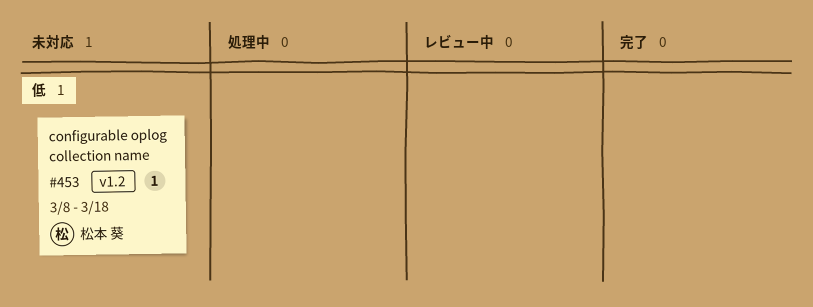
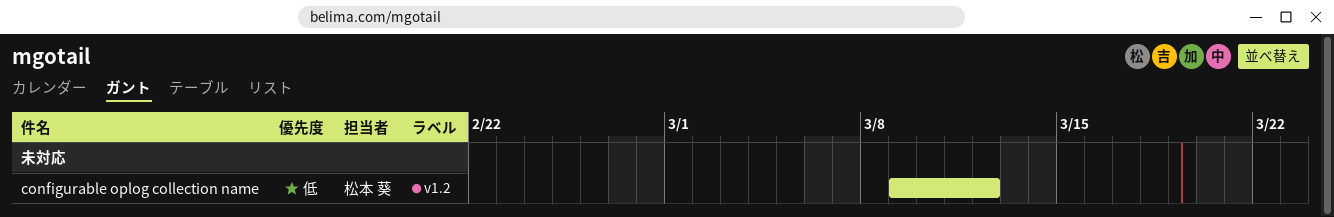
configurable oplog collection name, start: Mar 8 -> Mar 9
configurable oplog collection name, due: Mar 18 -> Mar 12

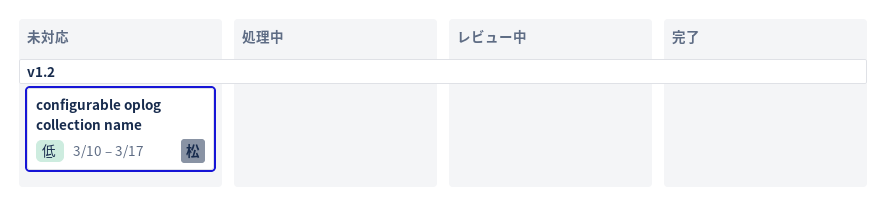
configurable oplog collection name, start: Mar 9 -> Mar 10
configurable oplog collection name, due: Mar 12 -> Mar 17

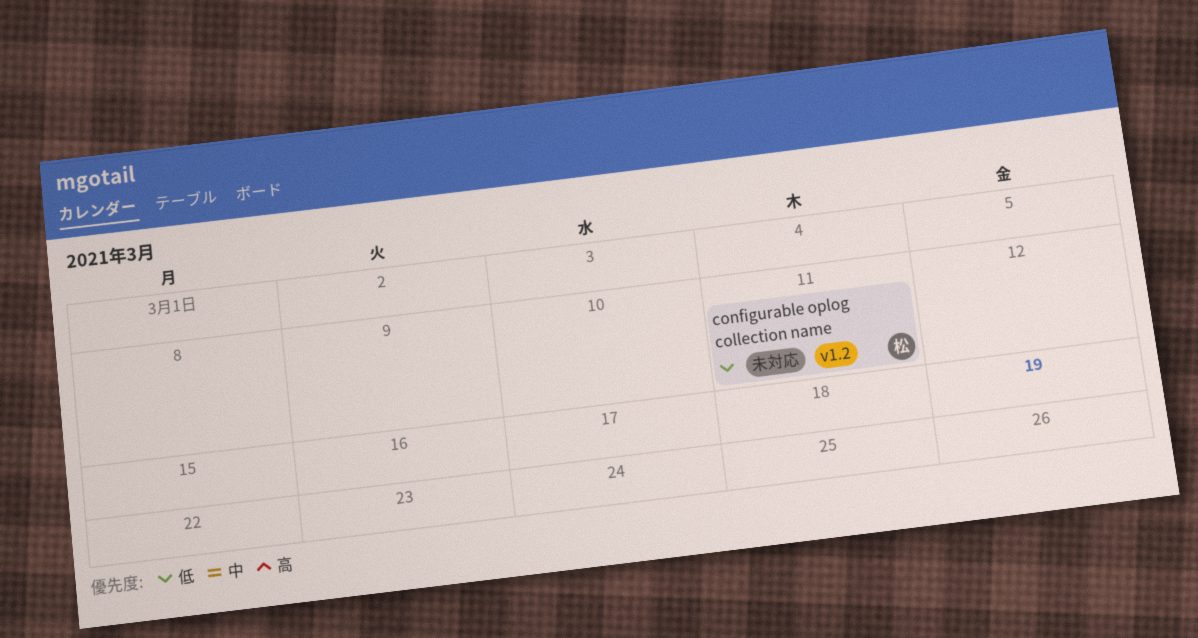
configurable oplog collection name, due: Mar 17 -> Mar 11

